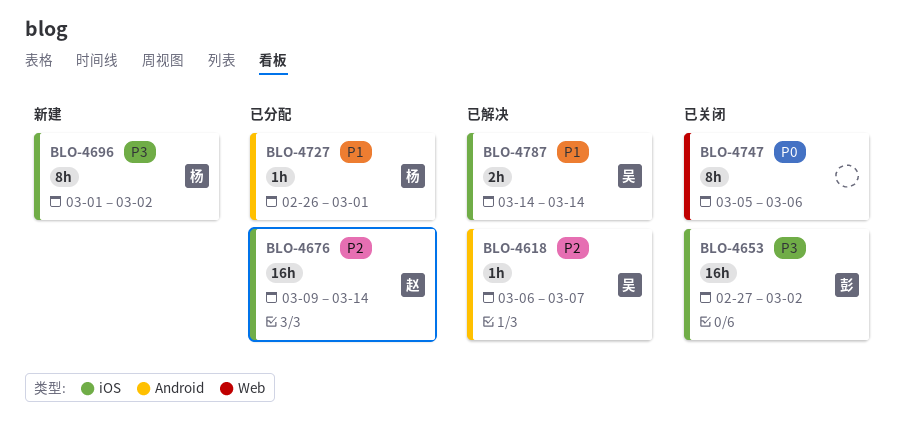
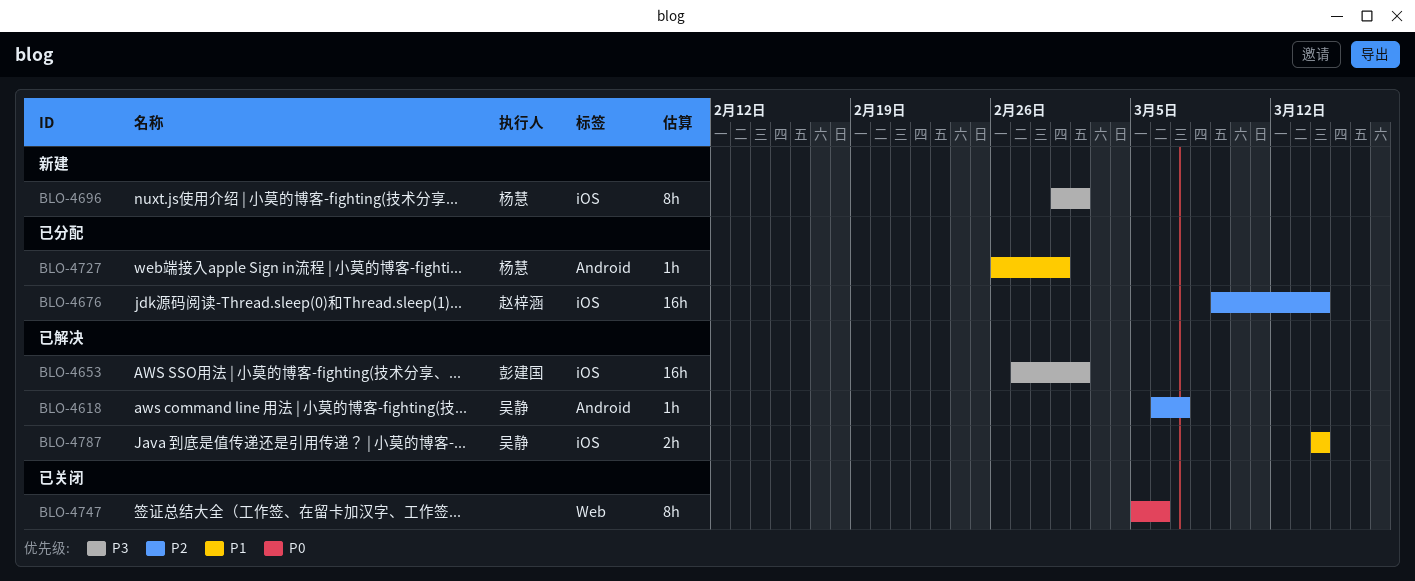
BLO-4653, status: 已关闭 -> 已解决

